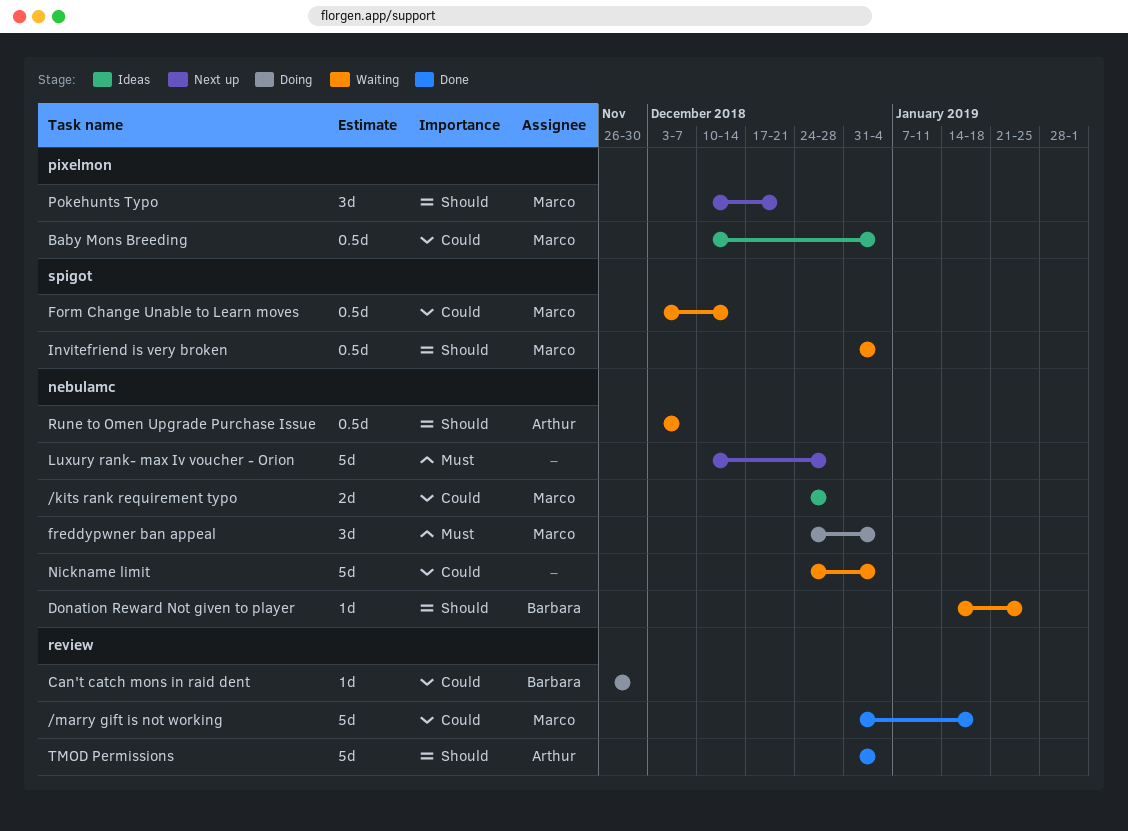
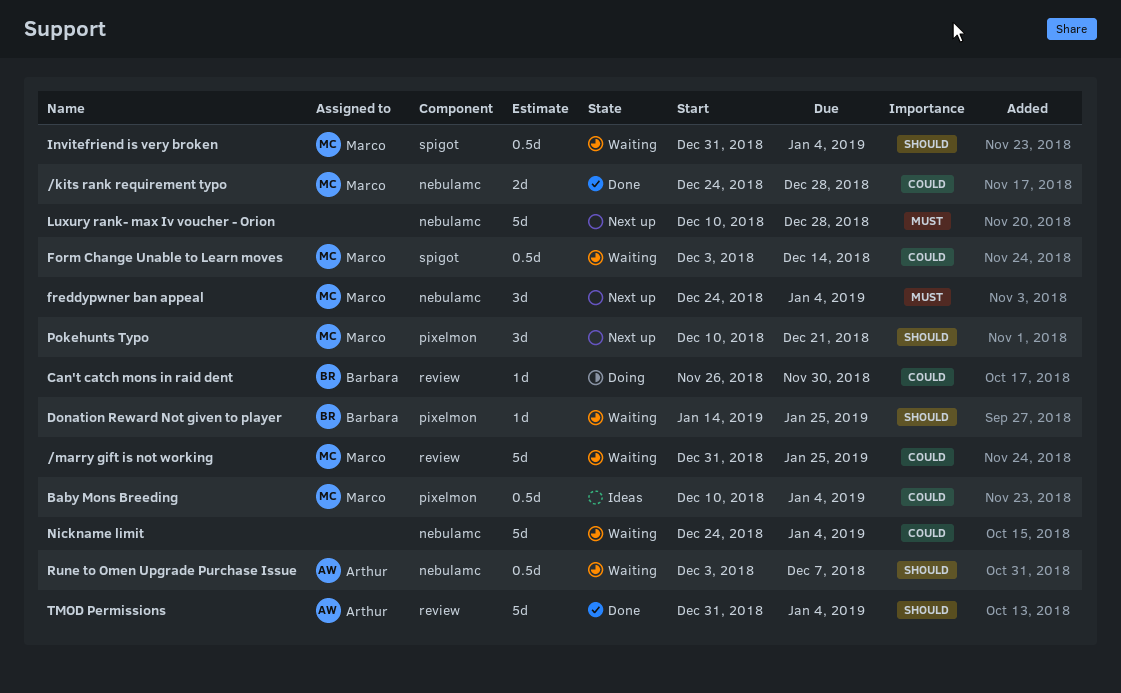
/kits rank requirement typo, status: Ideas -> Done
/marry gift is not working, status: Done -> Waiting
/marry gift is not working, due: Jan 18 -> Jan 25
Donation Reward Not given to player, label: nebulamc -> pixelmon
freddypwner ban appeal, status: Doing -> Next up

